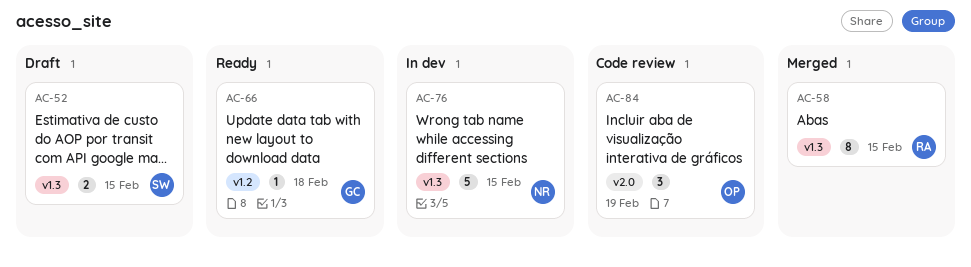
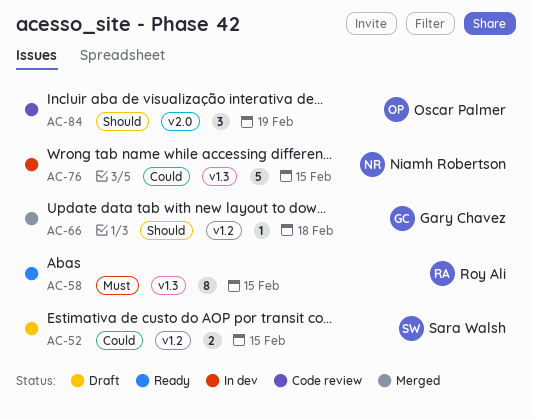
AC-52, label: v1.3 -> v1.2
AC-58, status: Merged -> Ready
AC-66, status: Ready -> Merged

